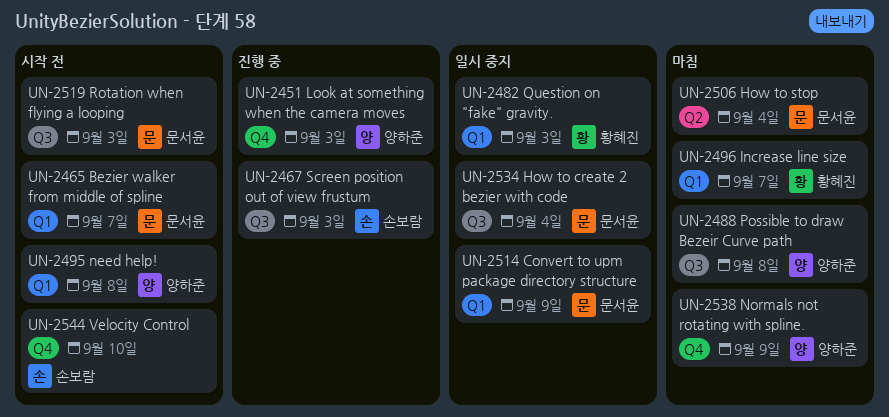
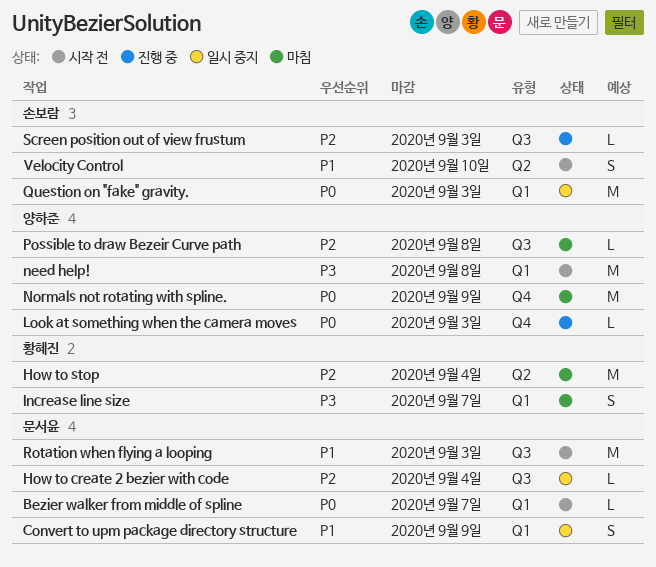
How to stop, owner: 문서윤 -> 황혜진
Question on "fake" gravity., owner: 황혜진 -> 손보람
Velocity Control, label: Q4 -> Q2

